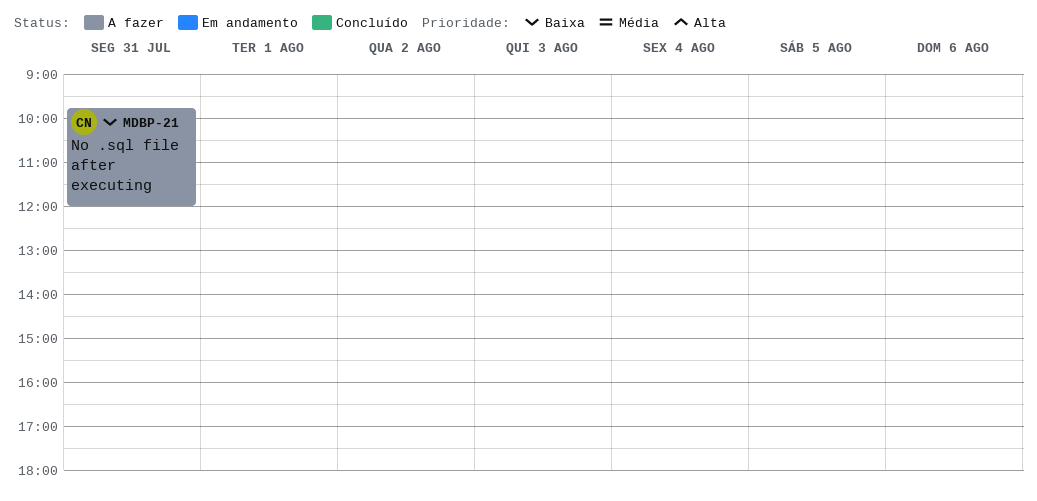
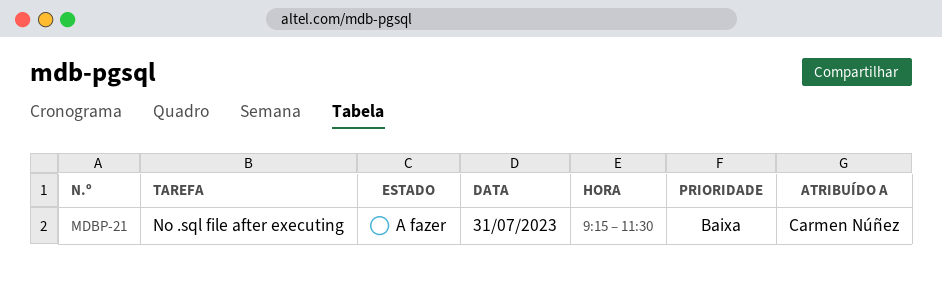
MDBP-21, begins: 09:45 -> 09:15
MDBP-21, ends: 12:00 -> 11:30

